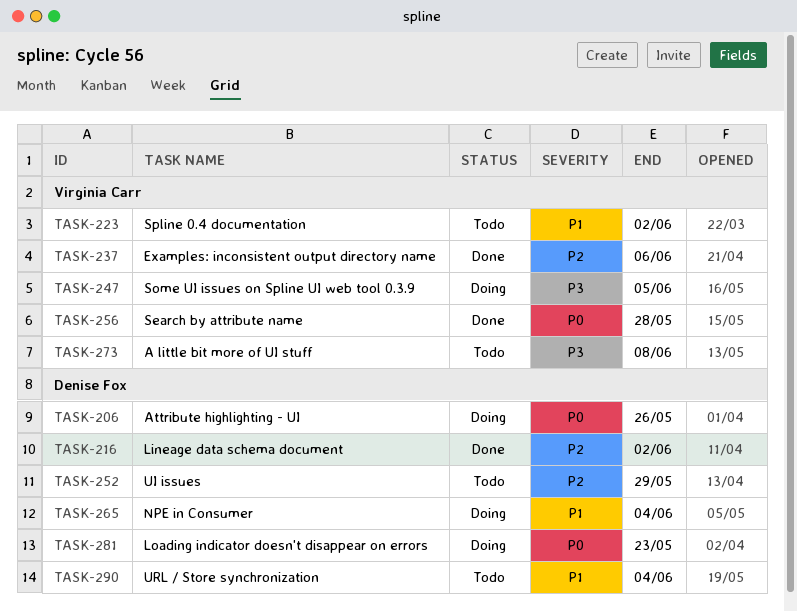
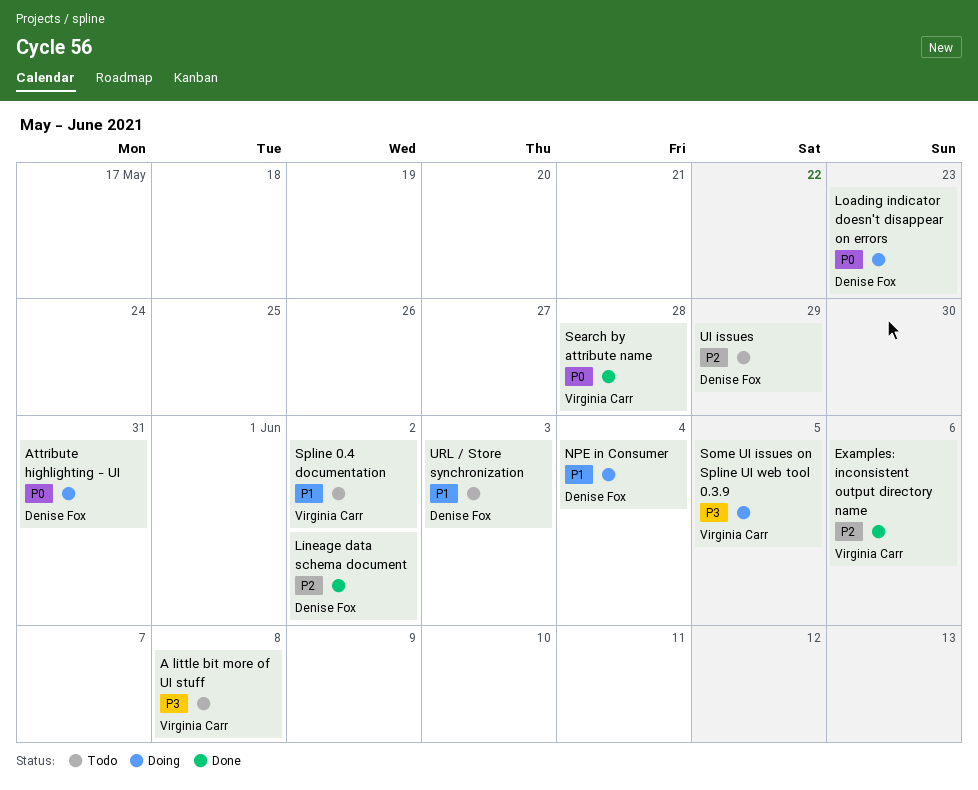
Attribute highlighting - UI, due: May 26 -> May 31
URL / Store synchronization, due: Jun 4 -> Jun 3

